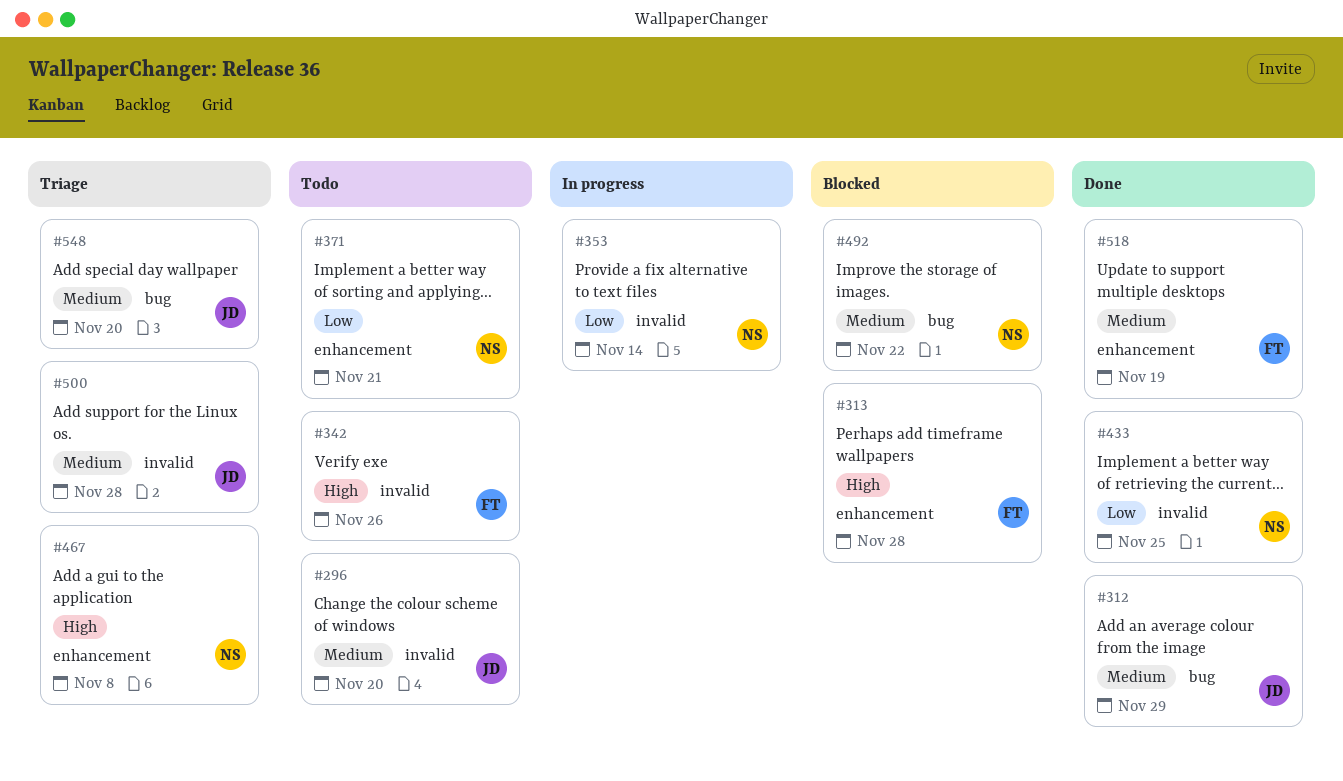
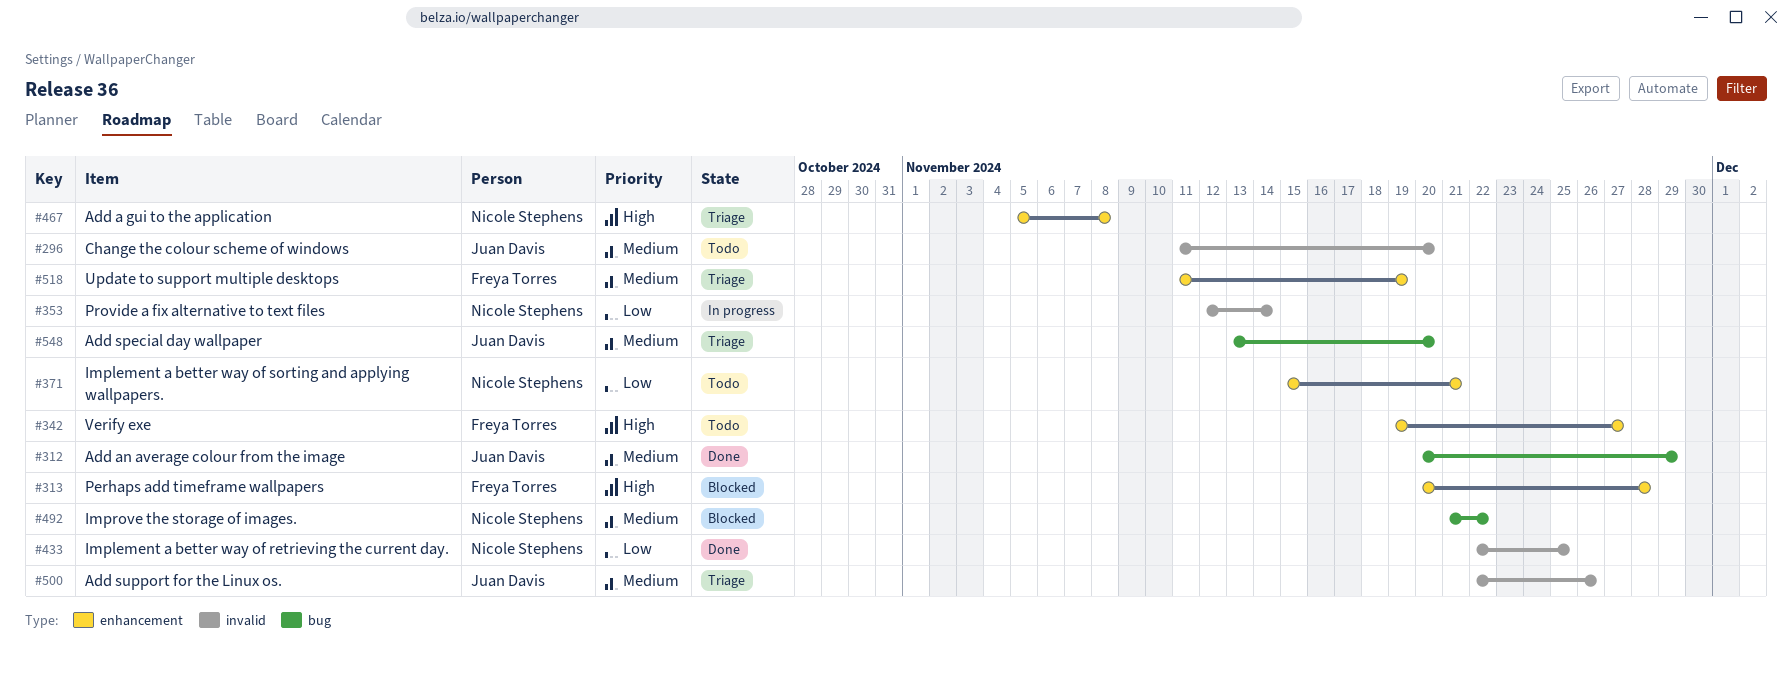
#342, label: invalid -> enhancement
#342, due: Nov 26 -> Nov 27
#500, due: Nov 28 -> Nov 26
#518, status: Done -> Triage

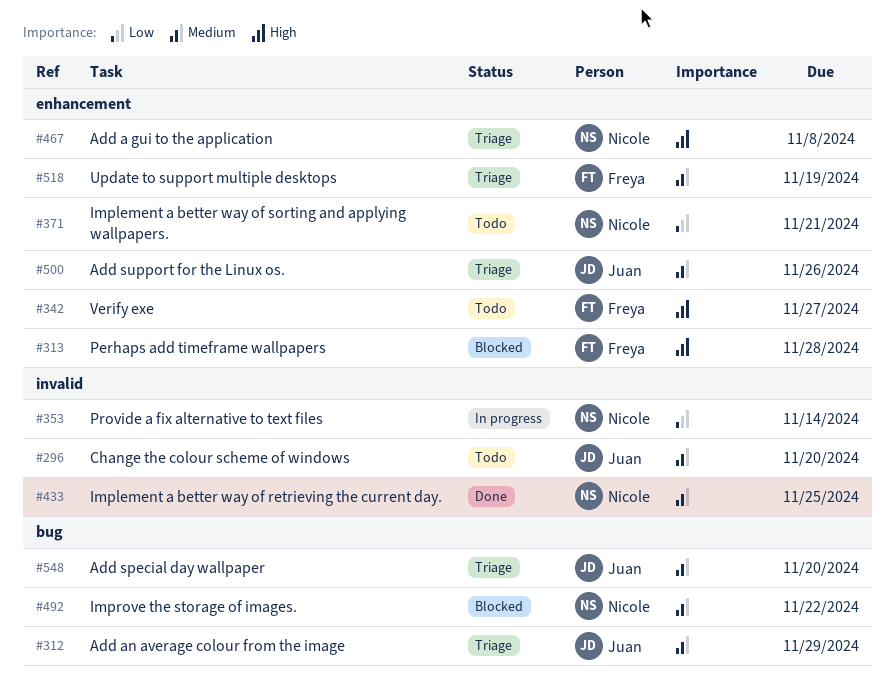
#312, status: Done -> Triage
#433, priority: Low -> Medium
#500, label: invalid -> enhancement

